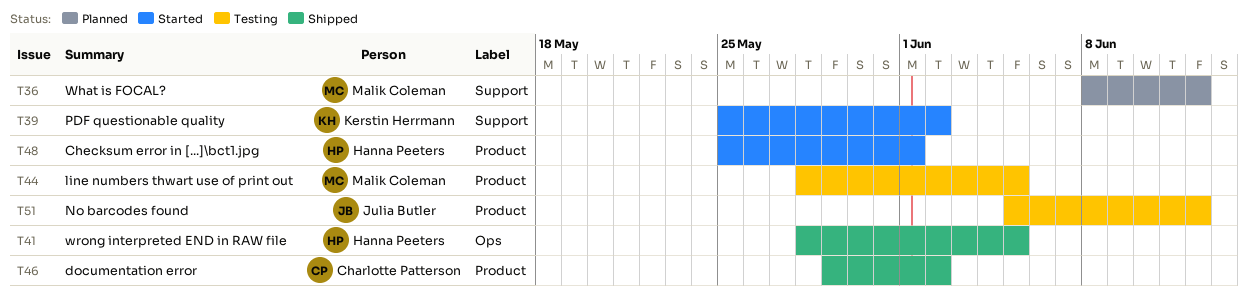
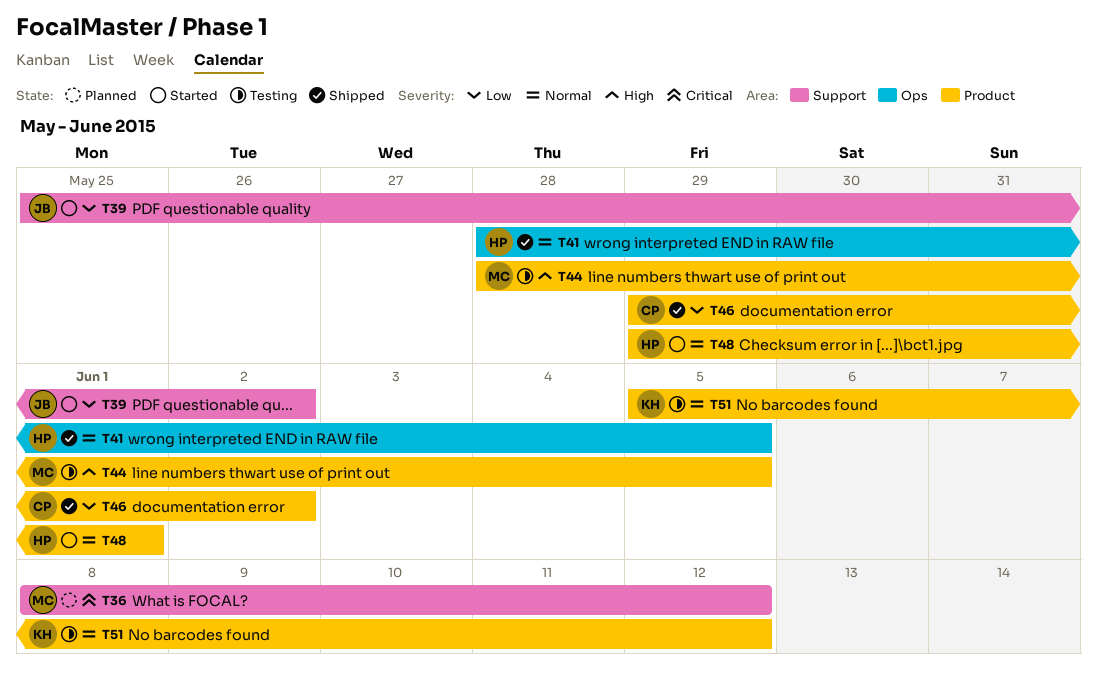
T39, owner: Kerstin Herrmann -> Julia Butler
T48, start: May 25 -> May 29
T51, owner: Julia Butler -> Kerstin Herrmann

